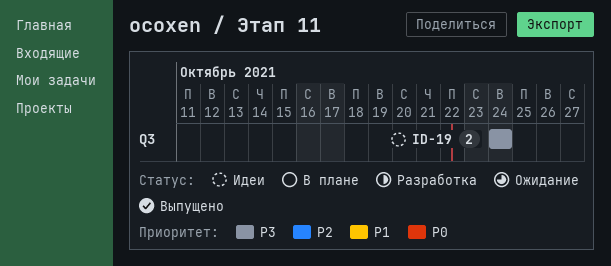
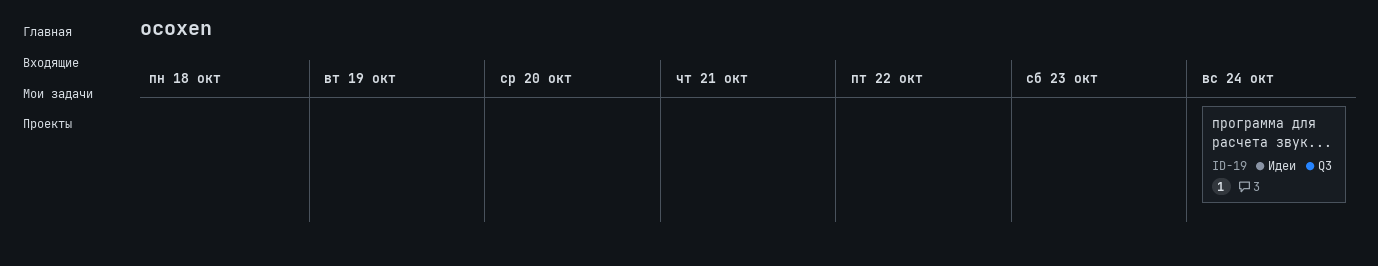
ID-19, estimate: 2 -> 1

